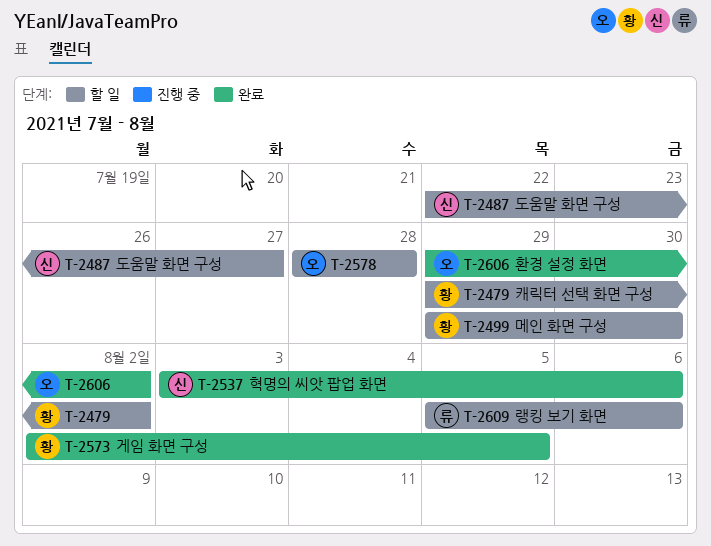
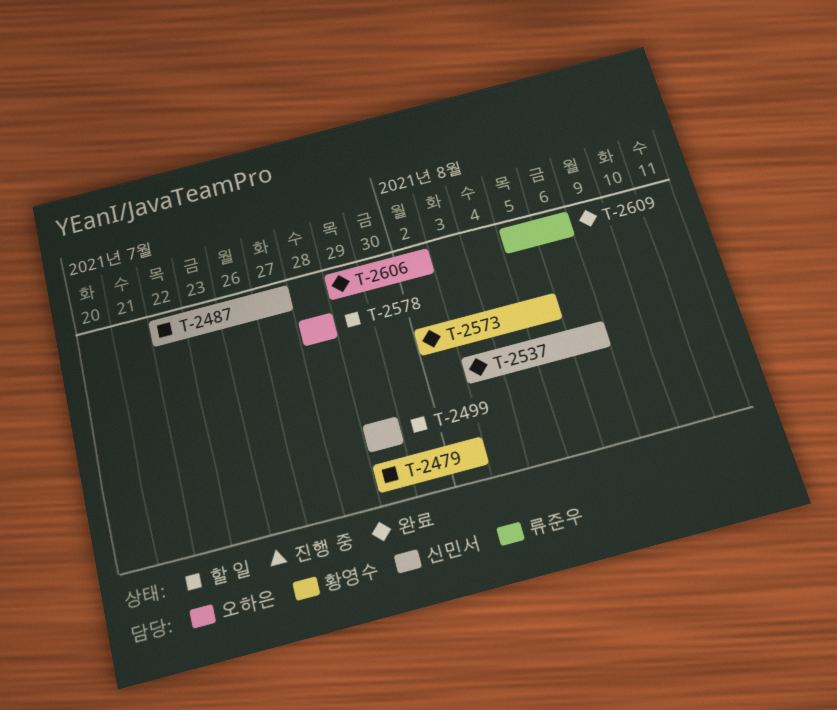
T-2499, owner: 황영수 -> 신민서
T-2499, due: Jul 30 -> Jul 29
T-2609, status: 할 일 -> 완료

